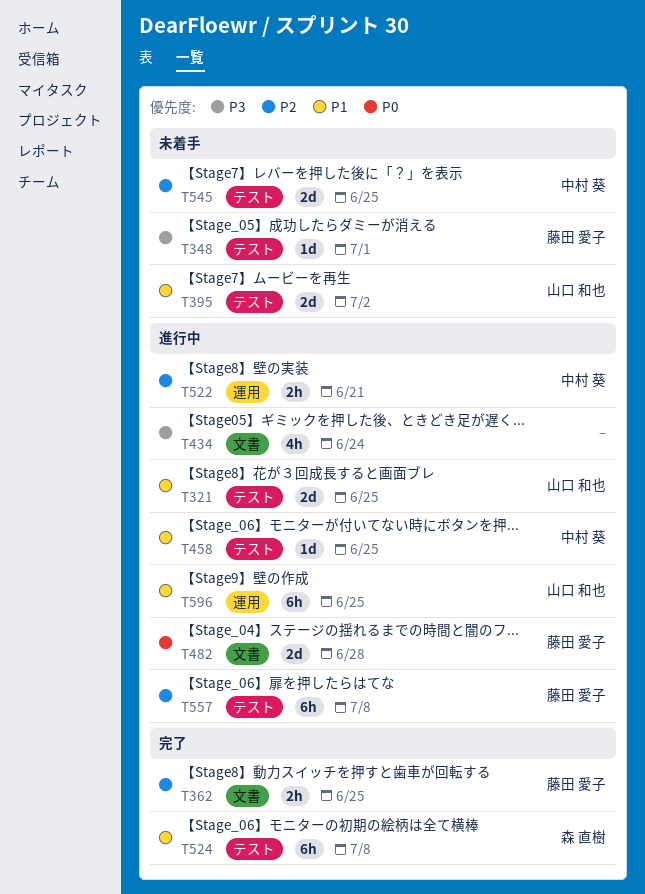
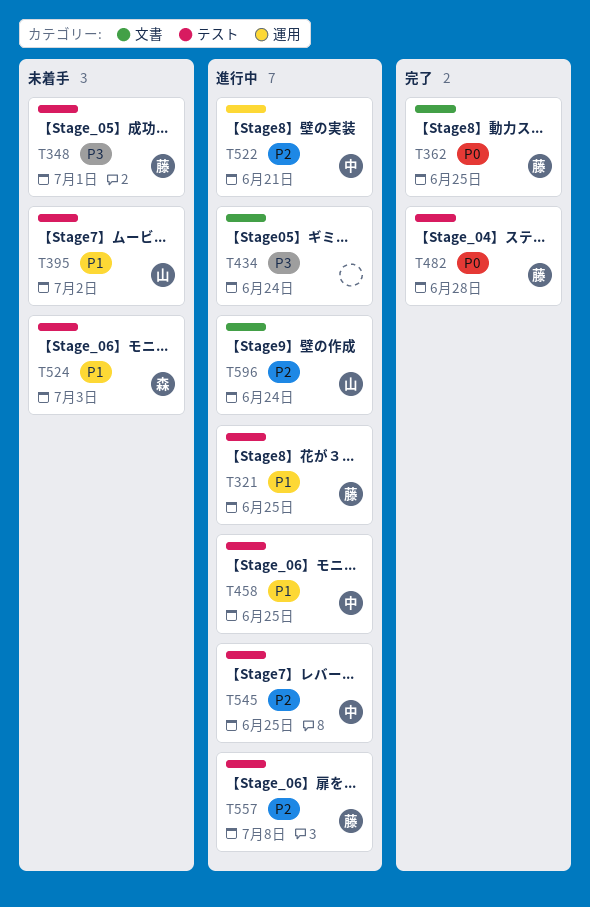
T321, owner: 山口 和也 -> 藤田 愛子
T362, priority: P2 -> P0
T482, status: 進行中 -> 完了
T482, label: 文書 -> テスト
T524, status: 完了 -> 未着手
T524, due: Jul 8 -> Jul 3
T545, status: 未着手 -> 進行中
T596, priority: P1 -> P2
T596, label: 運用 -> 文書
T596, due: Jun 25 -> Jun 24

